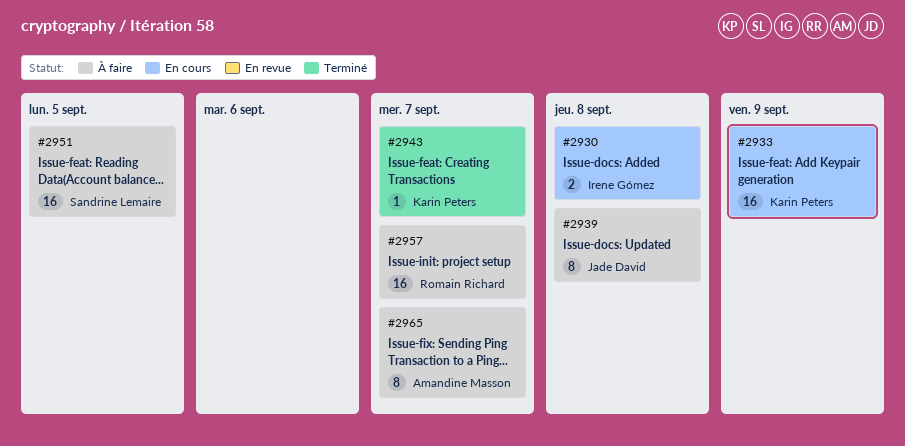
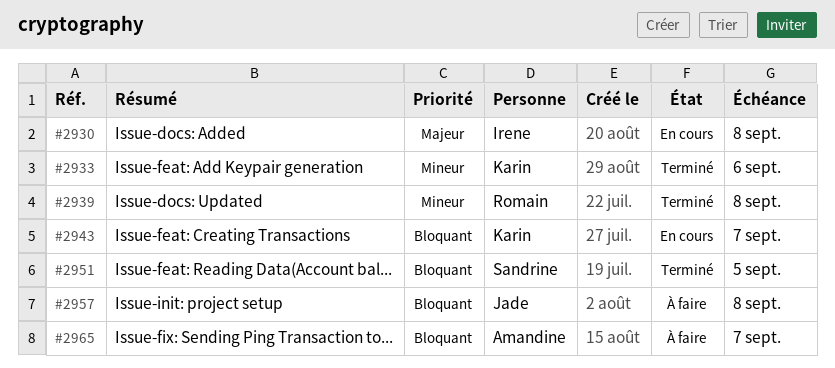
#2933, status: En cours -> Terminé
#2933, due: Sep 9 -> Sep 6
#2939, status: À faire -> Terminé
#2939, owner: Jade David -> Romain Richard
#2943, status: Terminé -> En cours
#2951, status: À faire -> Terminé
#2957, owner: Romain Richard -> Jade David
#2957, due: Sep 7 -> Sep 8

